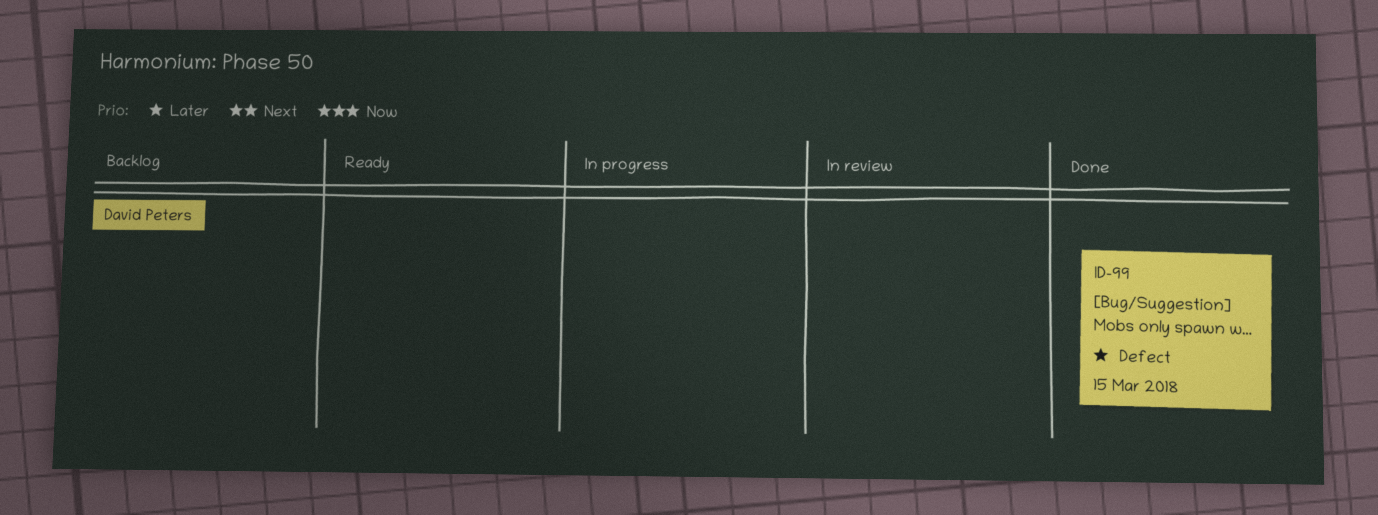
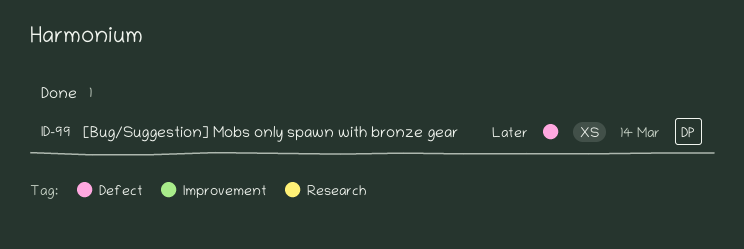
ID-99, due: Mar 15 -> Mar 14

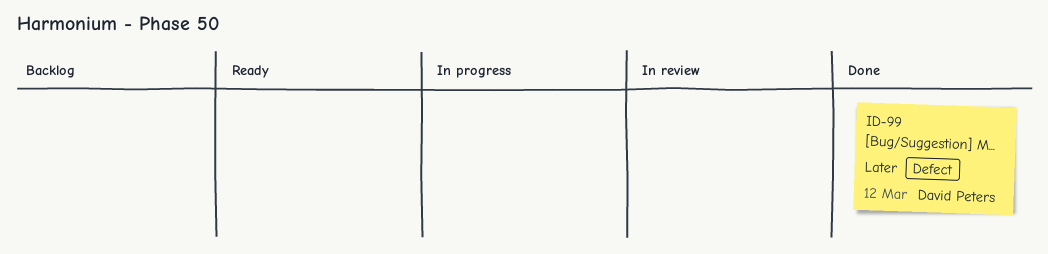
ID-99, due: Mar 14 -> Mar 12

